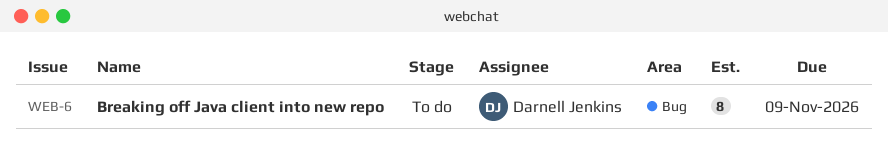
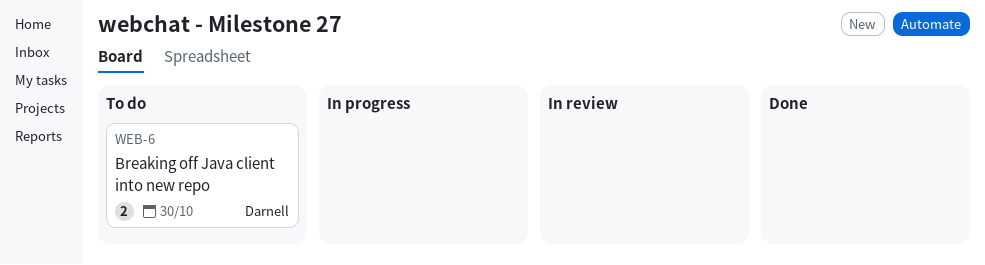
WEB-6, estimate: 8 -> 2
WEB-6, due: Nov 9 -> Oct 30

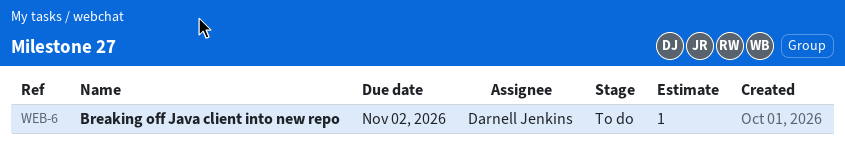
WEB-6, estimate: 2 -> 1
WEB-6, due: Oct 30 -> Nov 2

